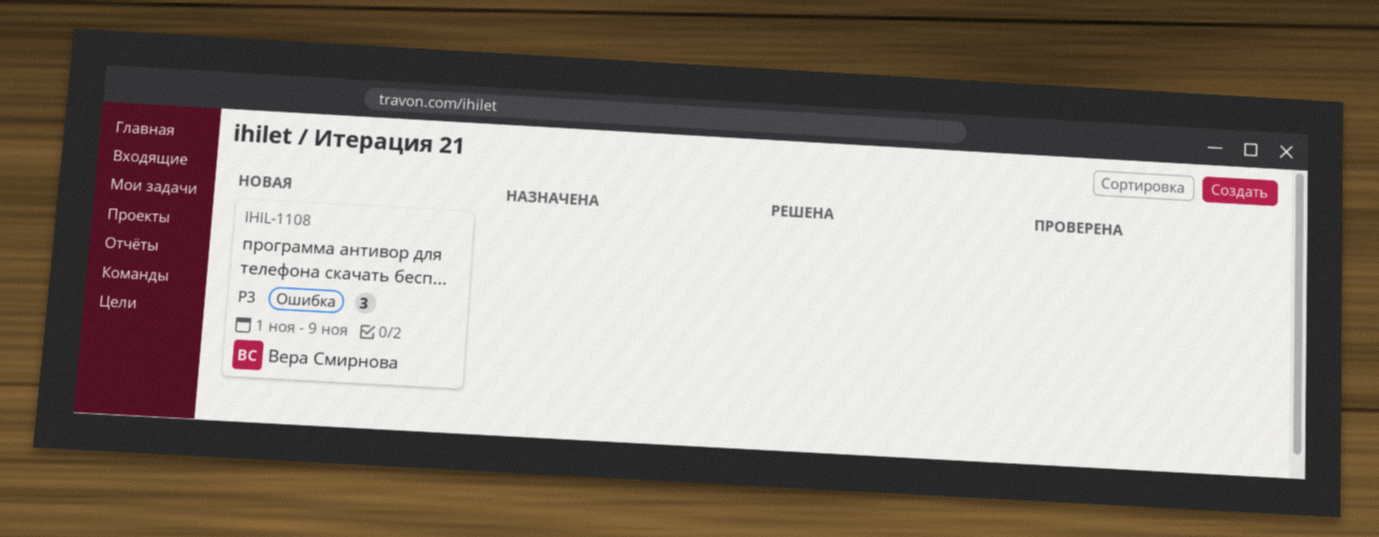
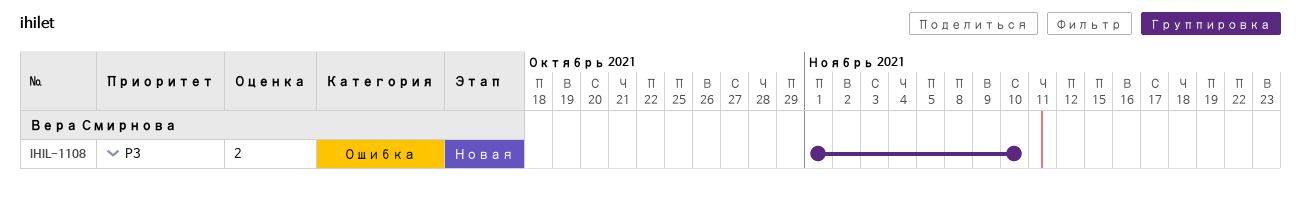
IHIL-1108, estimate: 3 -> 2
IHIL-1108, due: Nov 9 -> Nov 10

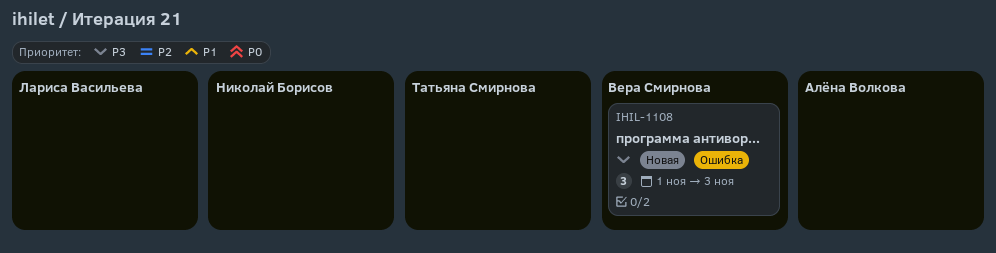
IHIL-1108, estimate: 2 -> 3
IHIL-1108, due: Nov 10 -> Nov 3

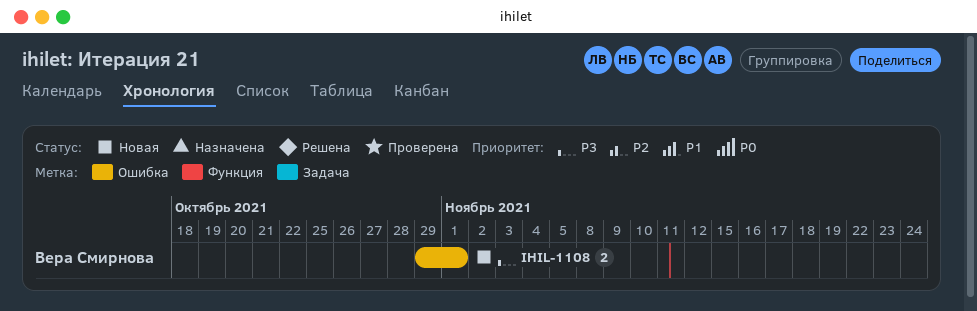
IHIL-1108, estimate: 3 -> 2
IHIL-1108, start: Nov 1 -> Oct 29
IHIL-1108, due: Nov 3 -> Nov 1

